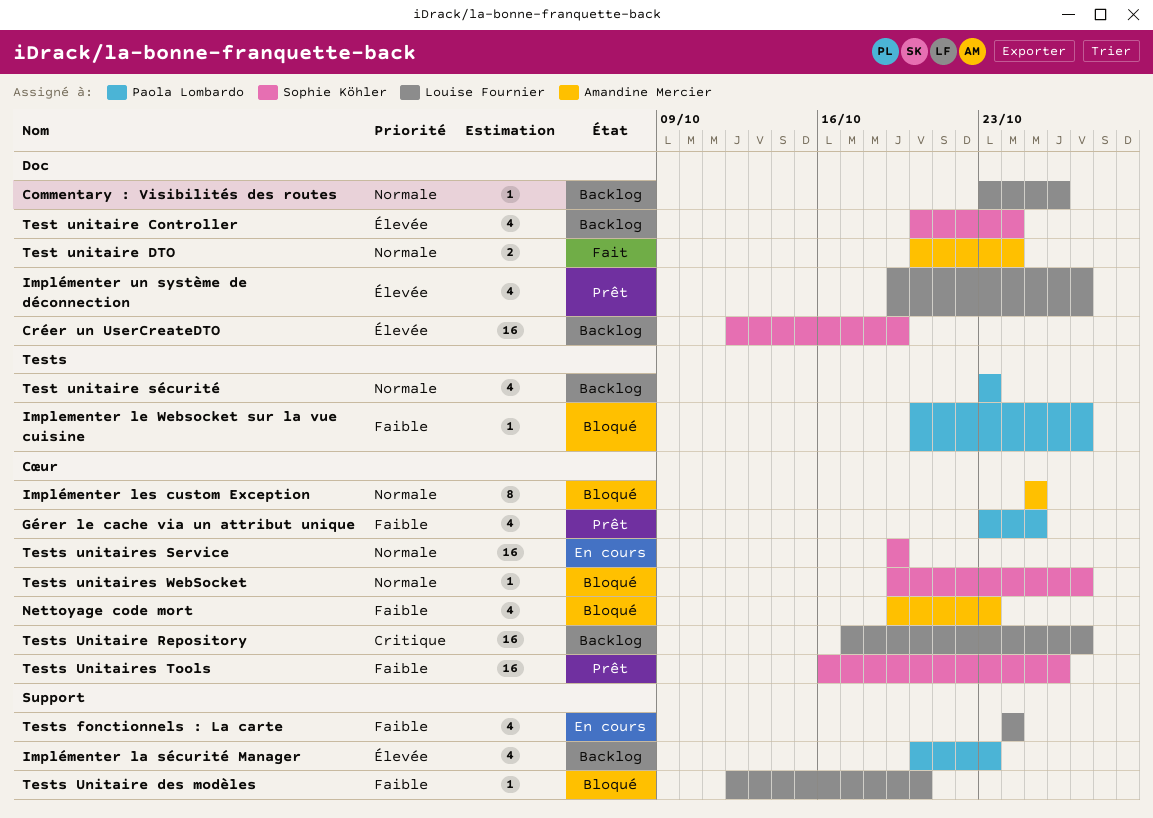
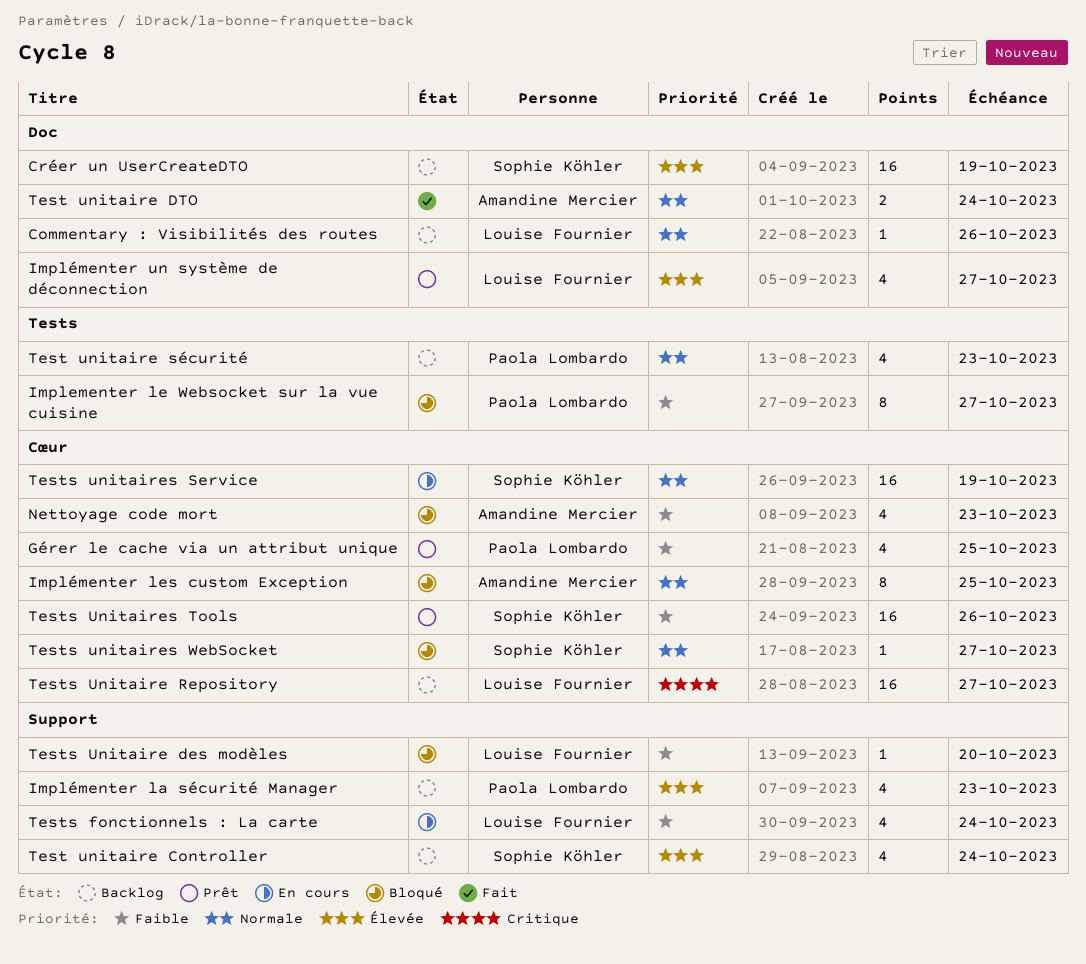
Implementer le Websocket sur la vue cuisine, estimate: 1 -> 8
Test unitaire Controller, label: Doc -> Support

